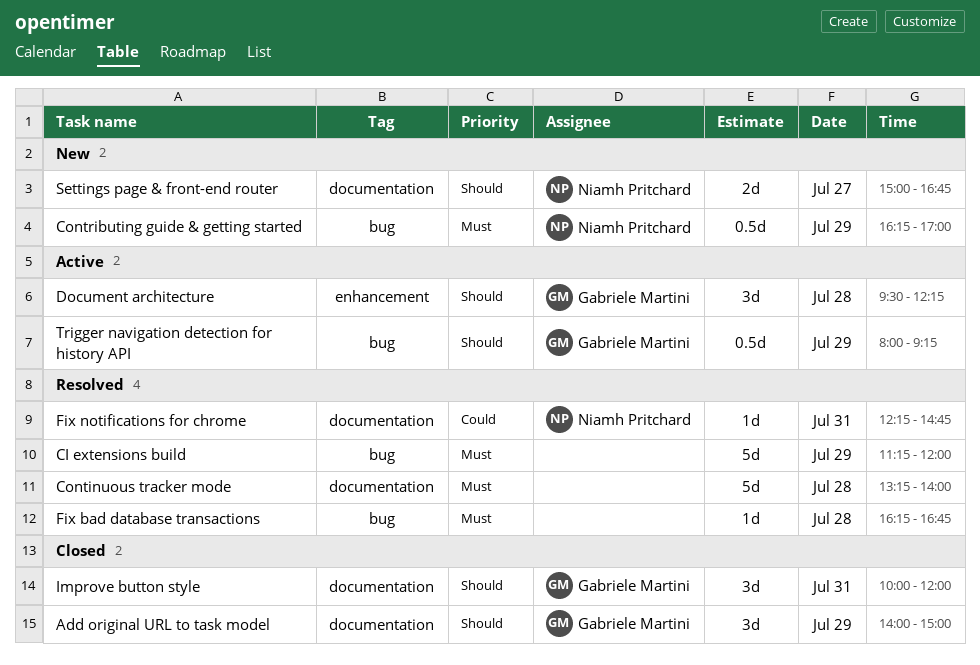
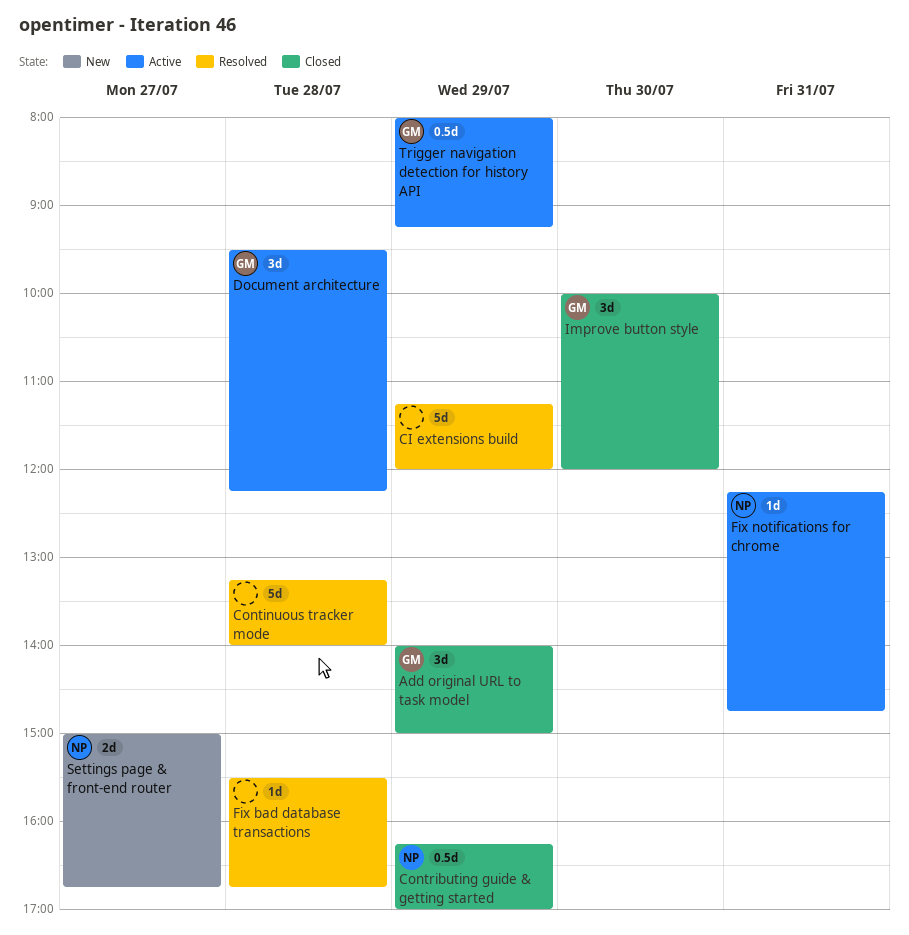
Contributing guide & getting started, status: New -> Closed
Fix bad database transactions, begins: 16:15 -> 15:30
Fix notifications for chrome, status: Resolved -> Active
Improve button style, day: Jul 31 -> Jul 30

